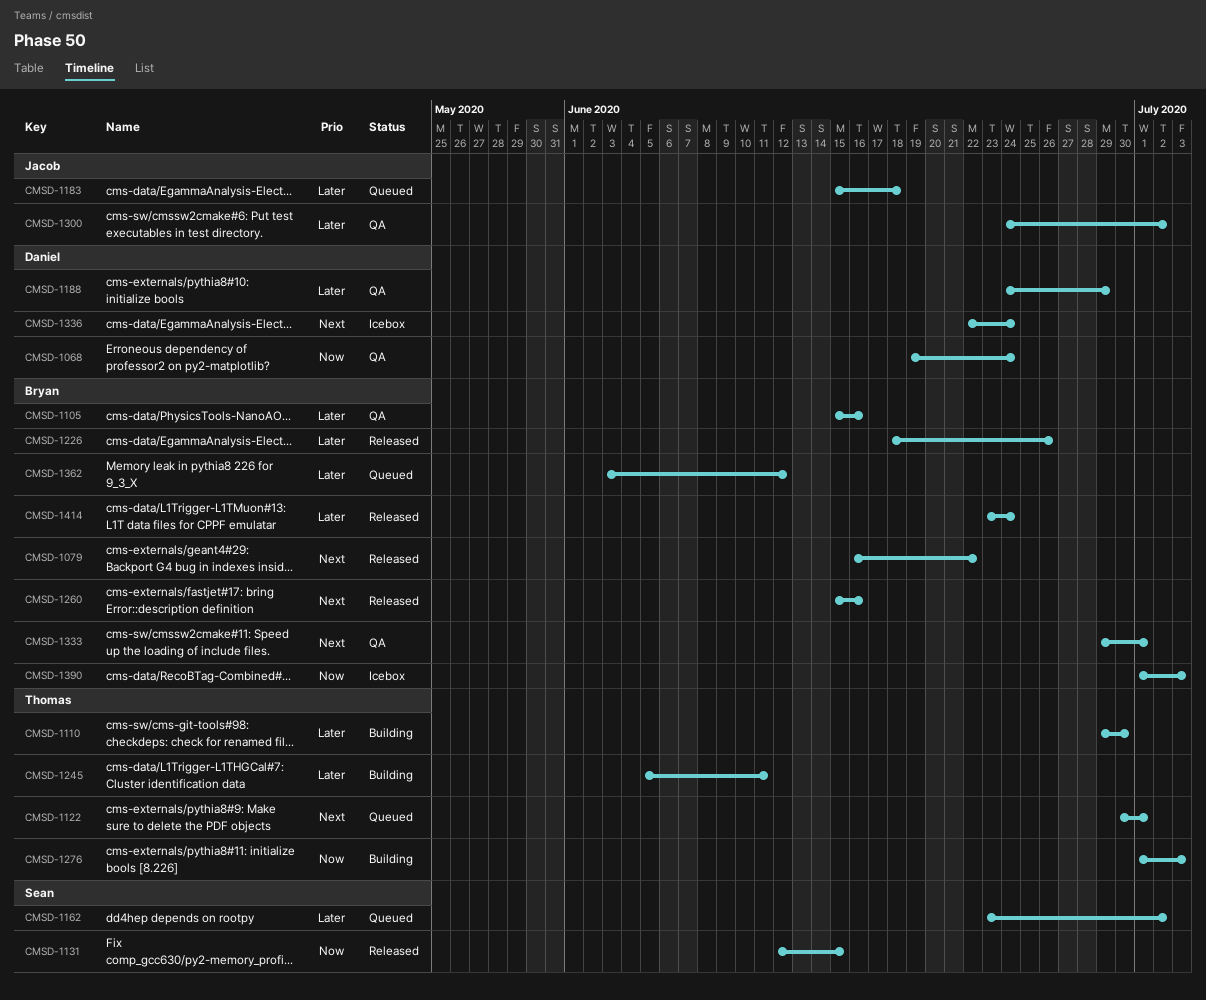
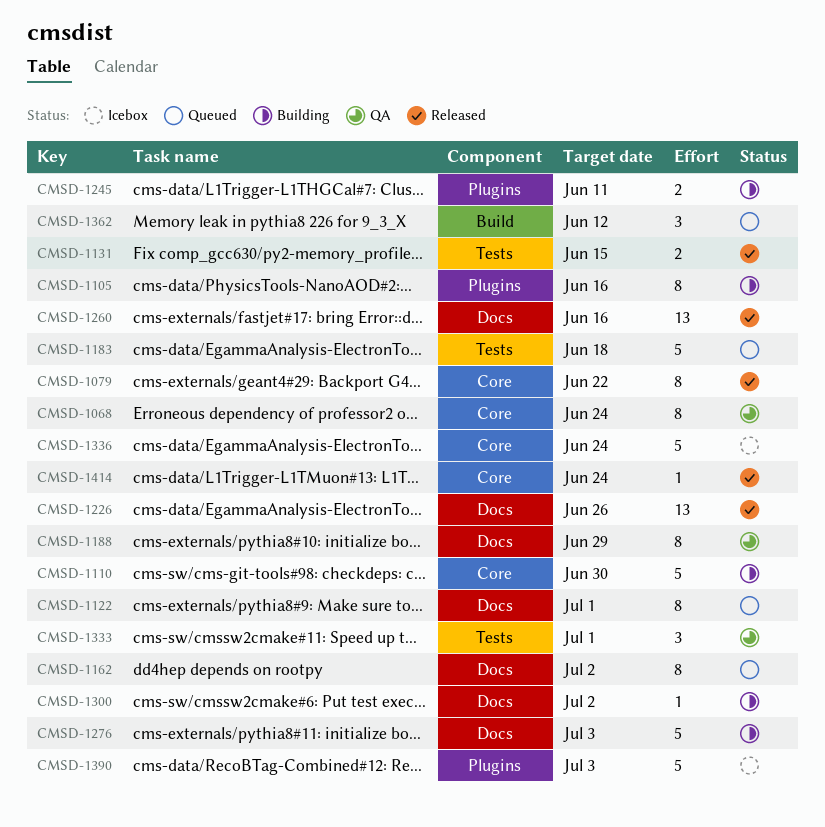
CMSD-1105, status: QA -> Building
CMSD-1300, status: QA -> Building

